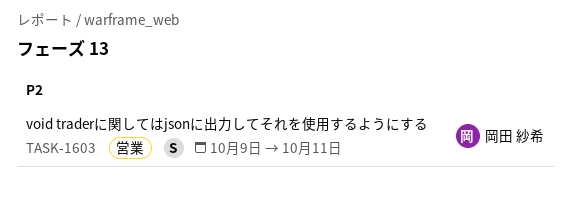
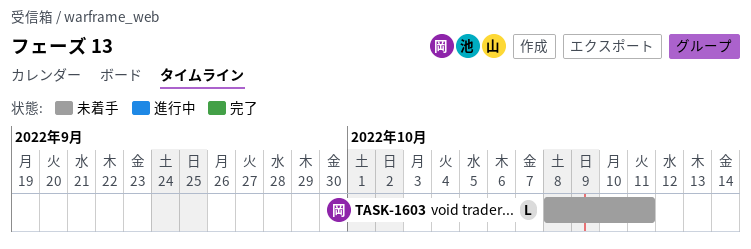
TASK-1603, estimate: S -> L
TASK-1603, start: Oct 9 -> Oct 8

